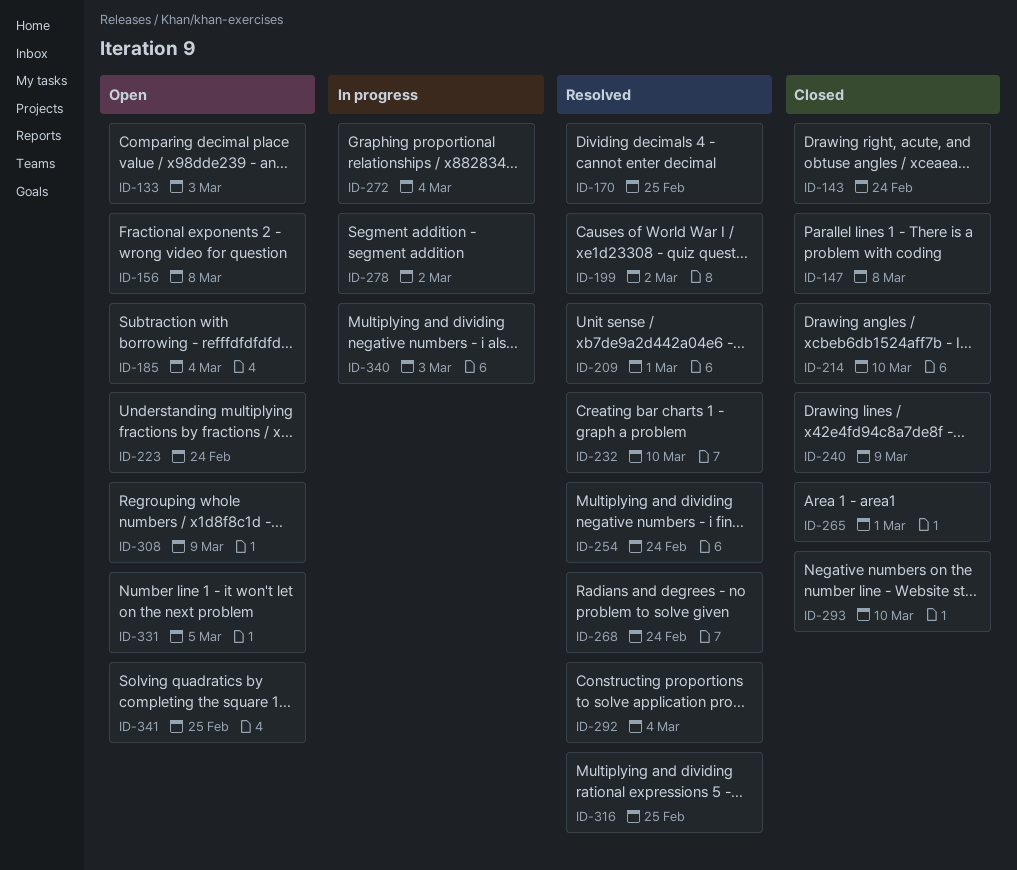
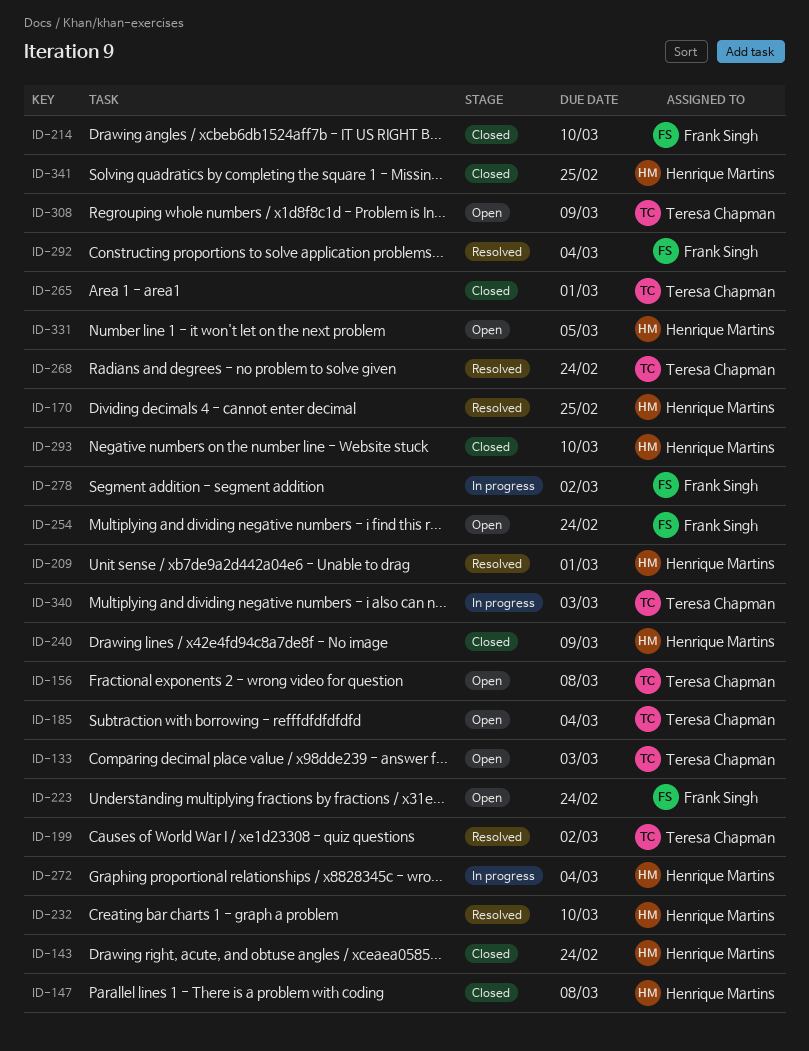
ID-254, status: Resolved -> Open
ID-316: present -> none
ID-341, status: Open -> Closed

